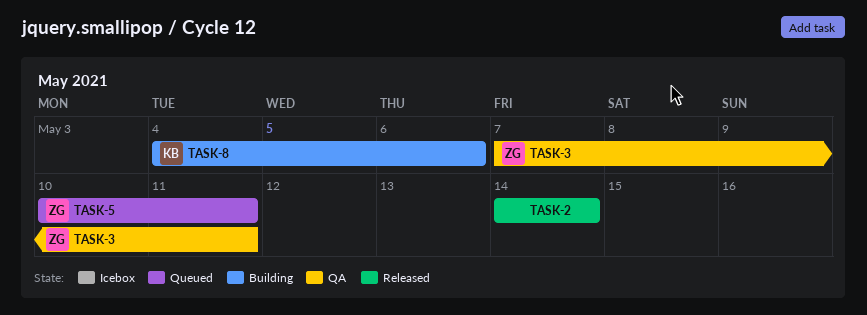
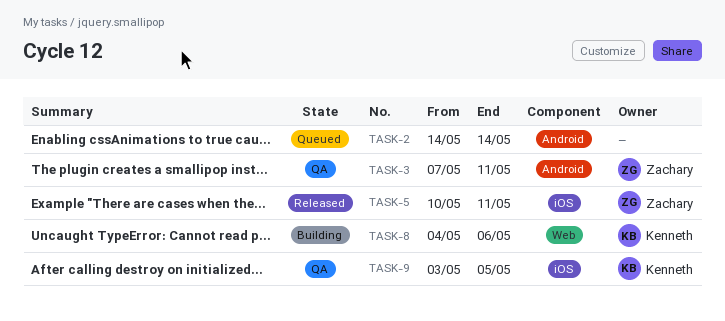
TASK-2, status: Released -> Queued
TASK-5, status: Queued -> Released
TASK-9: none -> present

